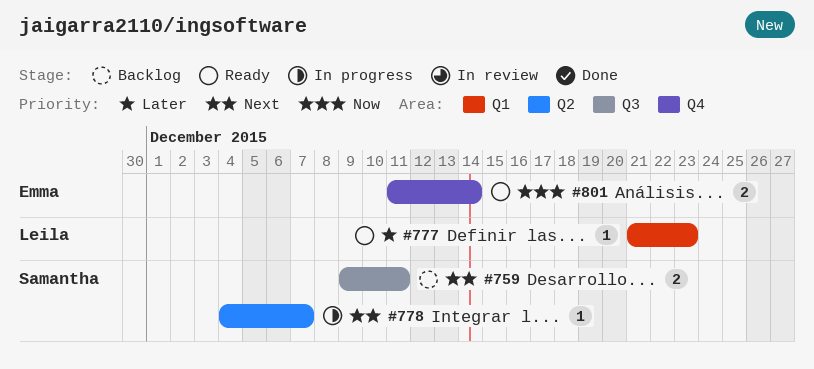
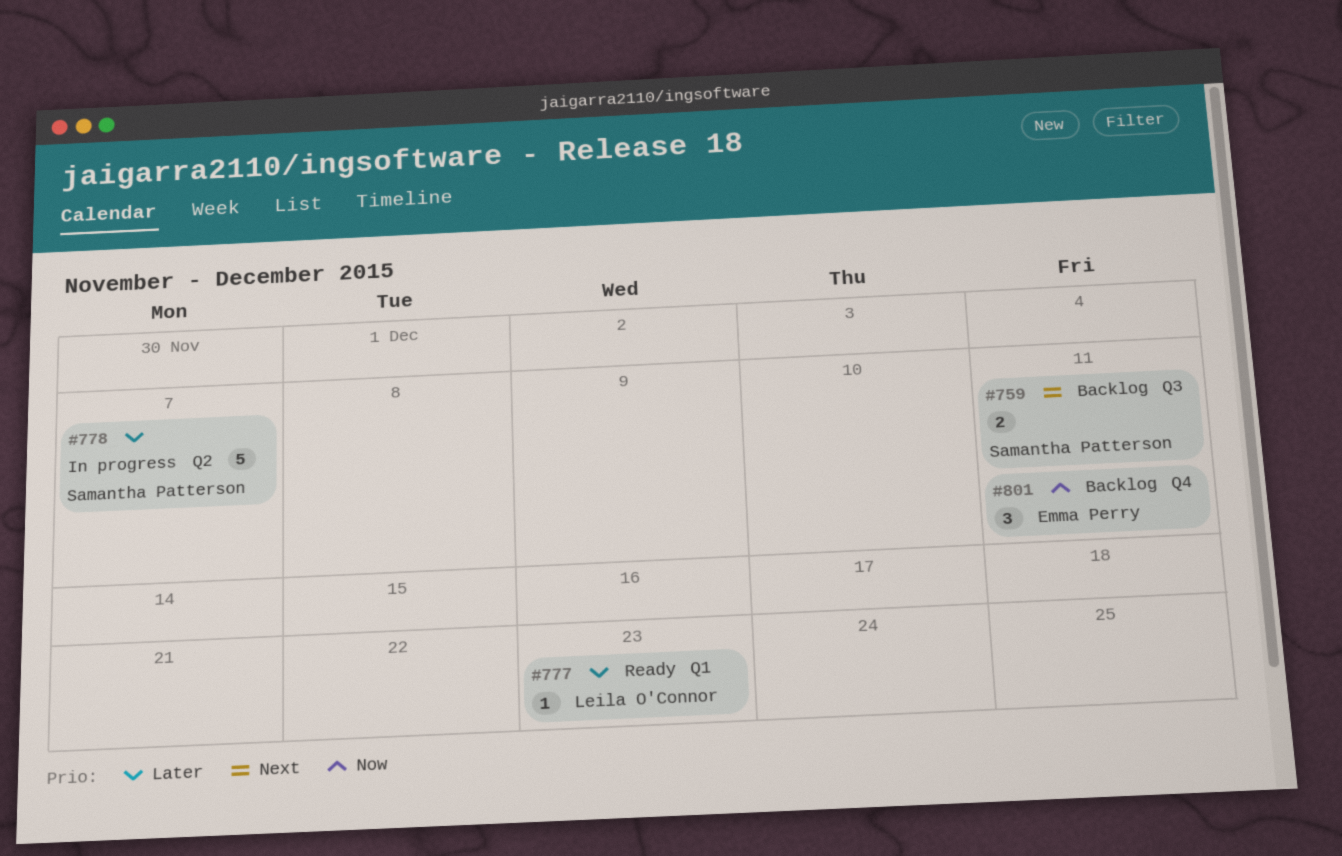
#778, priority: Next -> Later
#778, estimate: 1 -> 5
#801, status: Ready -> Backlog
#801, estimate: 2 -> 3
#801, due: Dec 14 -> Dec 11

